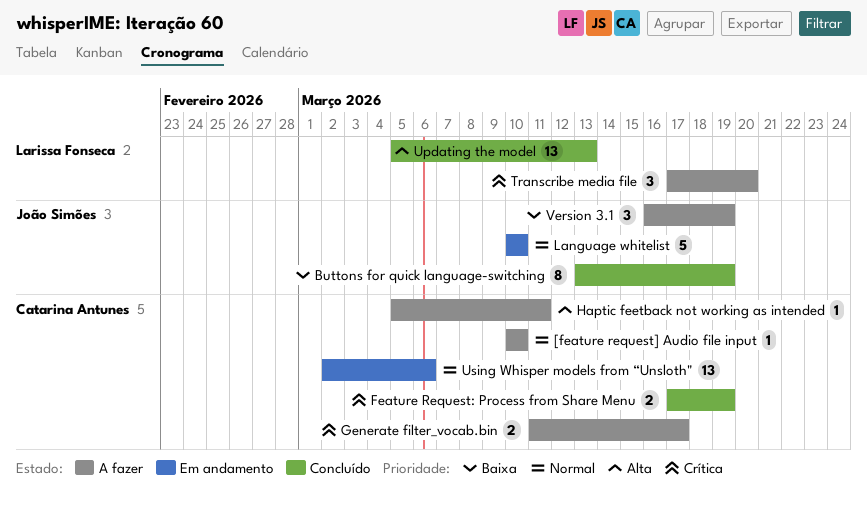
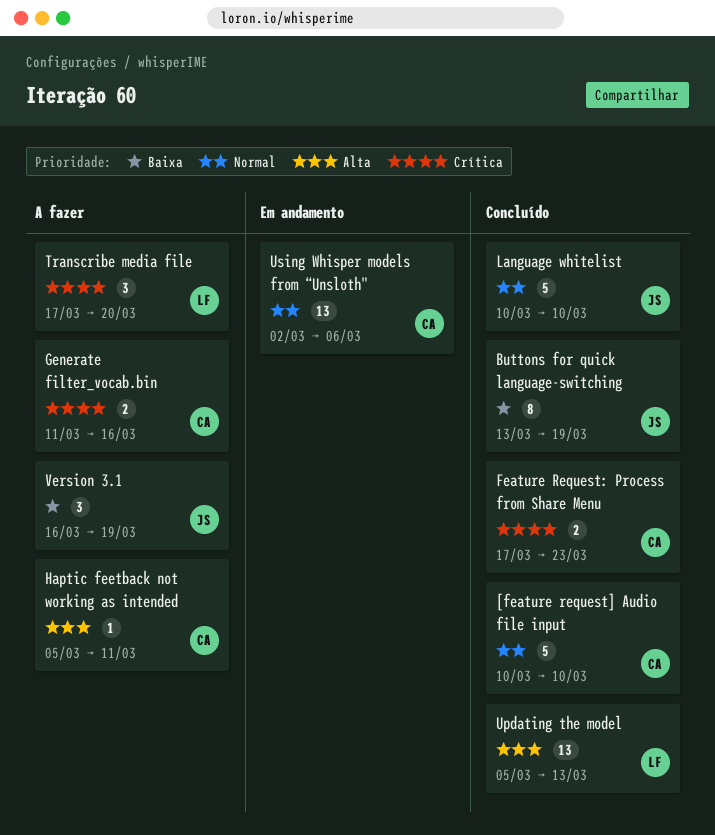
[feature request] Audio file input, status: A fazer -> Concluído
[feature request] Audio file input, estimate: 1 -> 5
Feature Request: Process from Share Menu, due: Mar 19 -> Mar 23
Generate filter_vocab.bin, due: Mar 17 -> Mar 16
Language whitelist, status: Em andamento -> Concluído

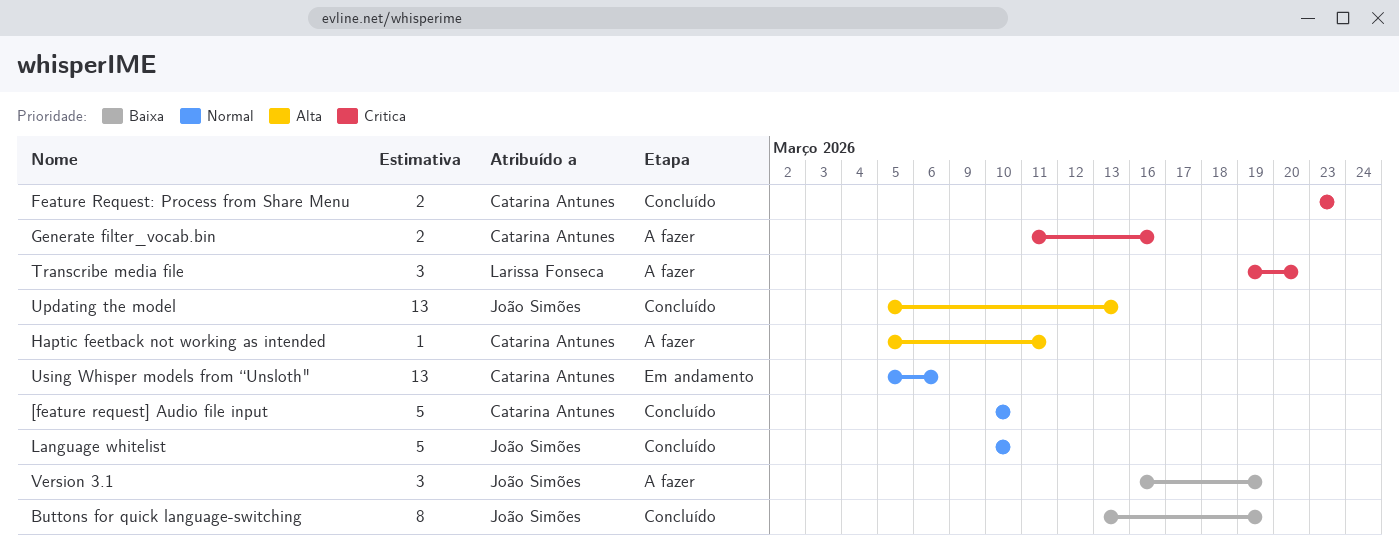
Feature Request: Process from Share Menu, start: Mar 17 -> Mar 23
Transcribe media file, start: Mar 17 -> Mar 19
Updating the model, owner: Larissa Fonseca -> João Simões
Using Whisper models from “Unsloth", start: Mar 2 -> Mar 5

